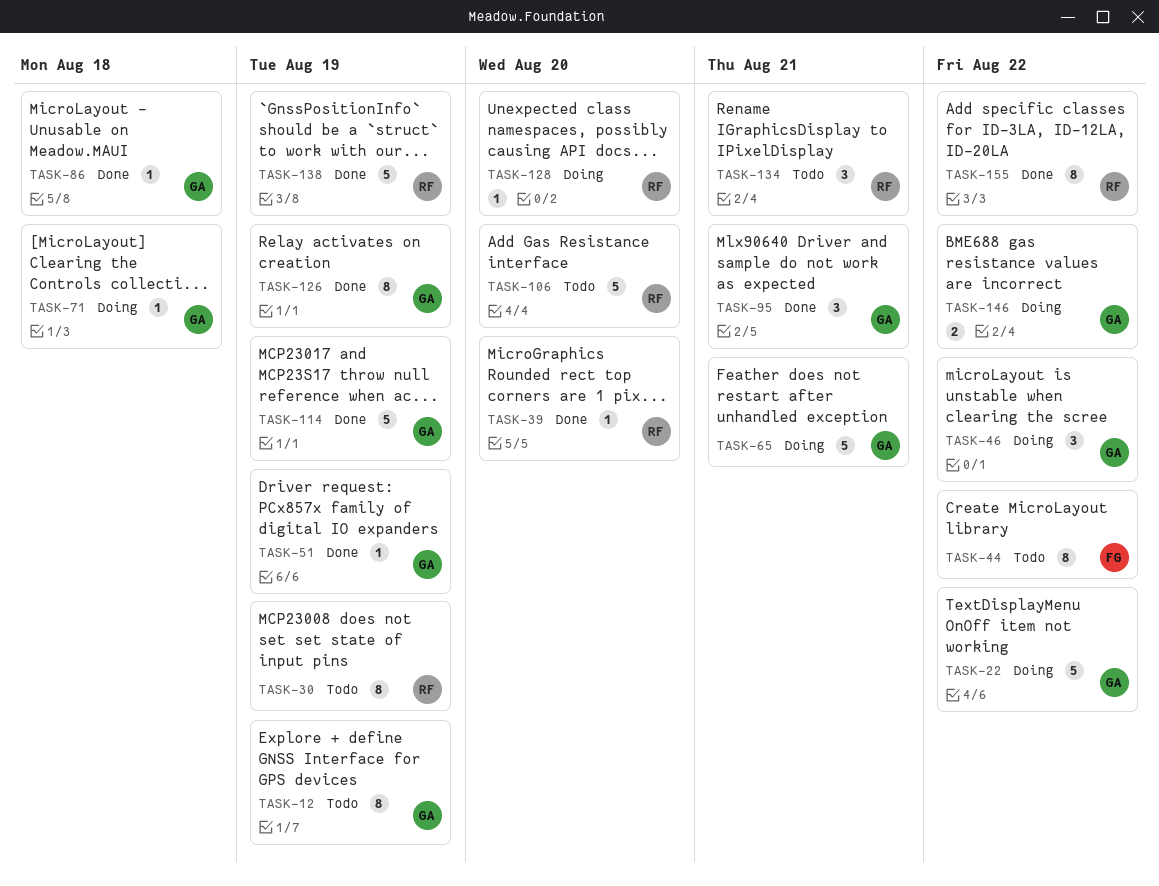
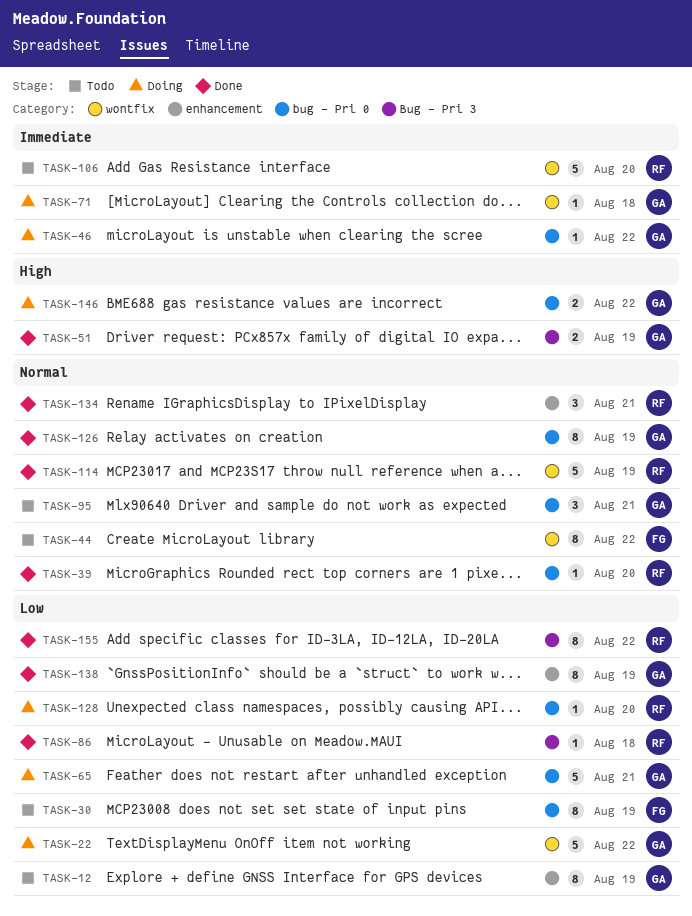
TASK-30, owner: RF -> FG
TASK-46, estimate: 3 -> 1
TASK-51, estimate: 1 -> 2
TASK-86, owner: GA -> RF
TASK-95, status: Done -> Todo
TASK-114, owner: GA -> RF
TASK-134, status: Todo -> Done
TASK-138, owner: RF -> GA
TASK-138, estimate: 5 -> 8

